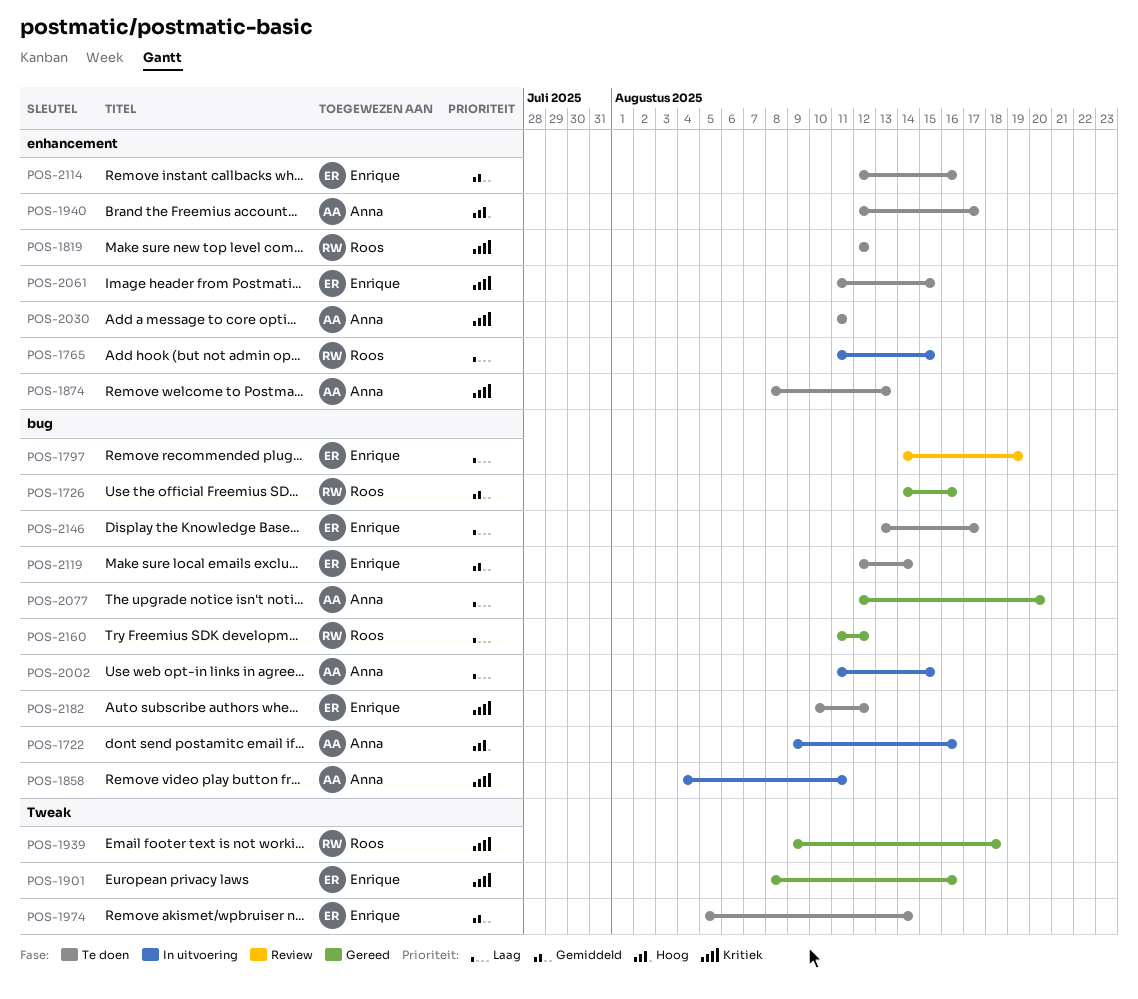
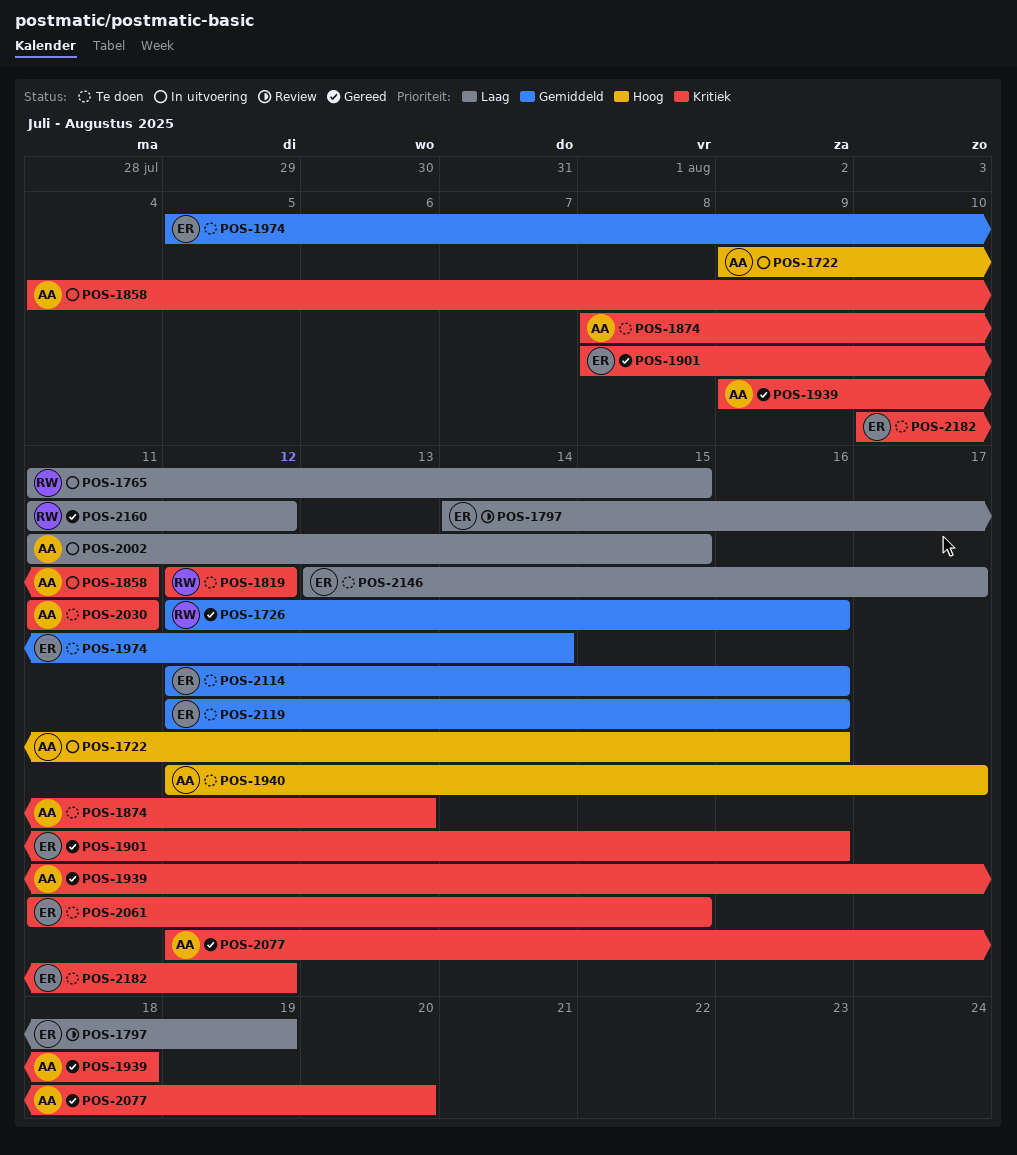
POS-1726, start: Aug 14 -> Aug 12
POS-1939, owner: Roos -> Anna
POS-2077, priority: Laag -> Kritiek
POS-2119, due: Aug 14 -> Aug 16

